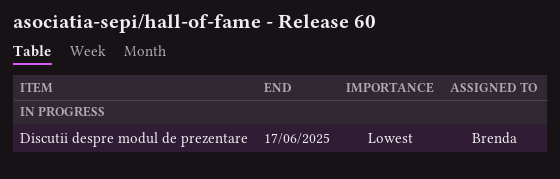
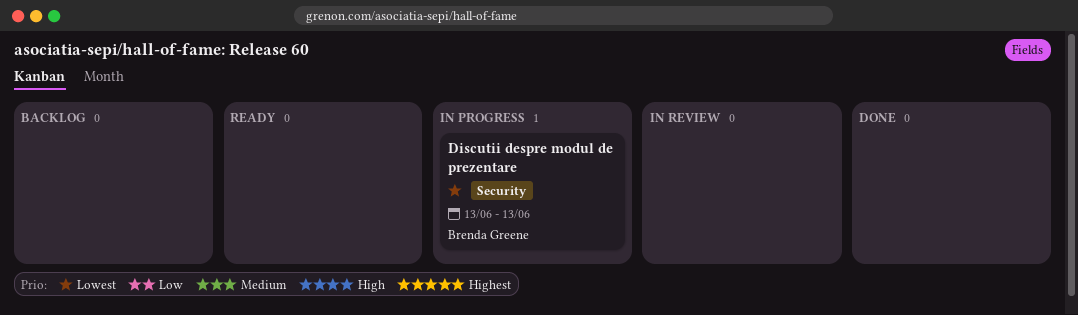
Discutii despre modul de prezentare, due: Jun 17 -> Jun 13

